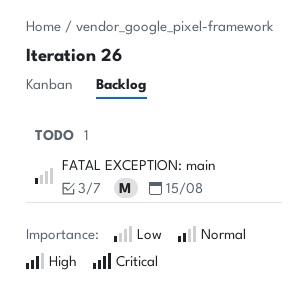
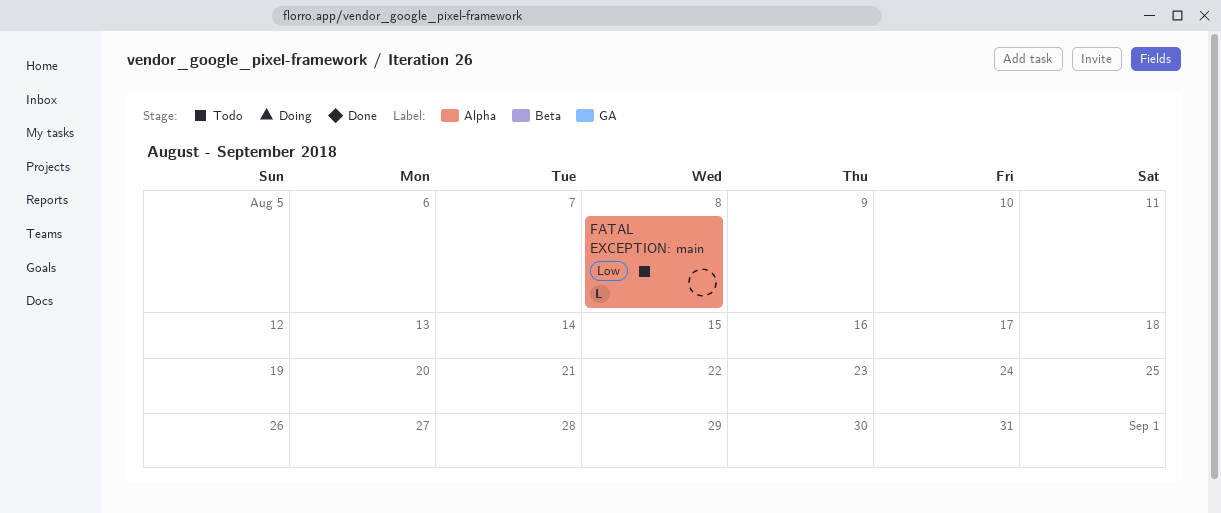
FATAL EXCEPTION: main, estimate: M -> L
FATAL EXCEPTION: main, due: Aug 15 -> Aug 8

